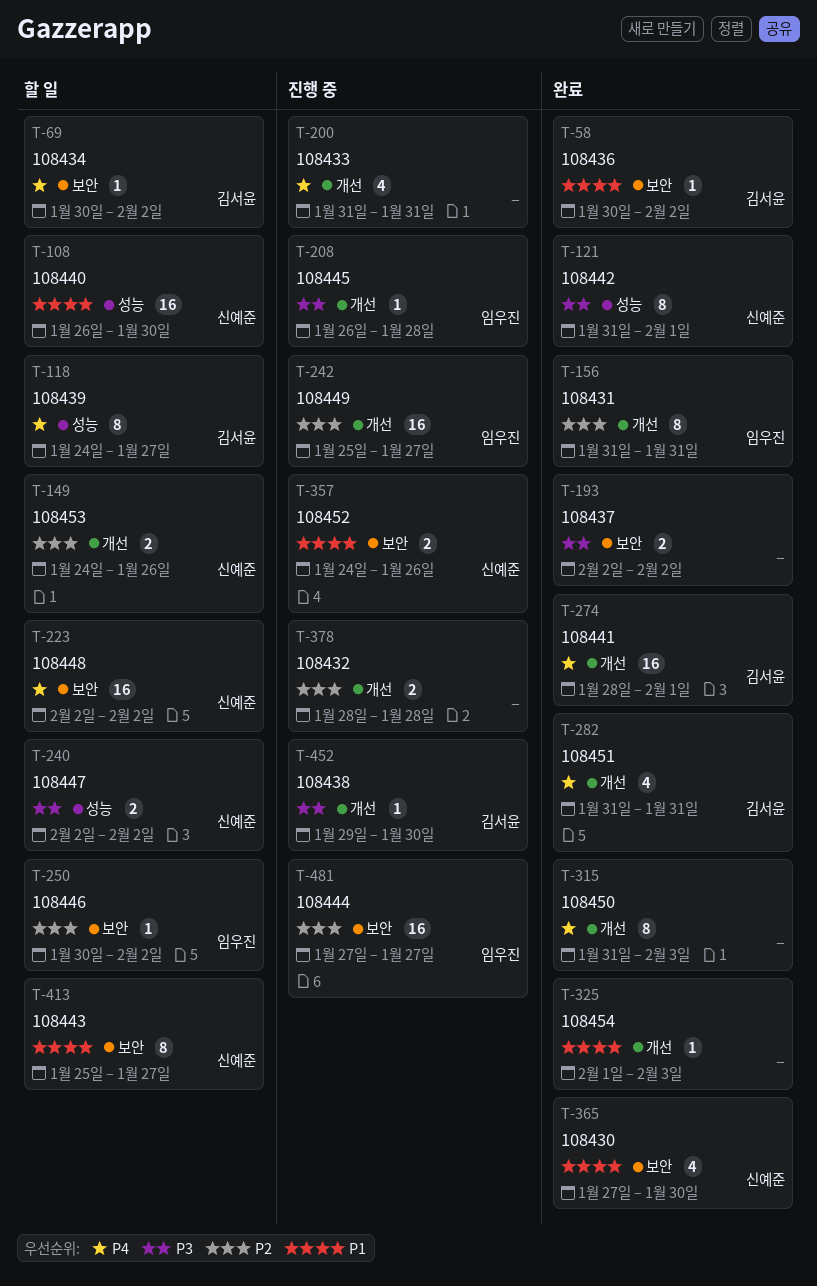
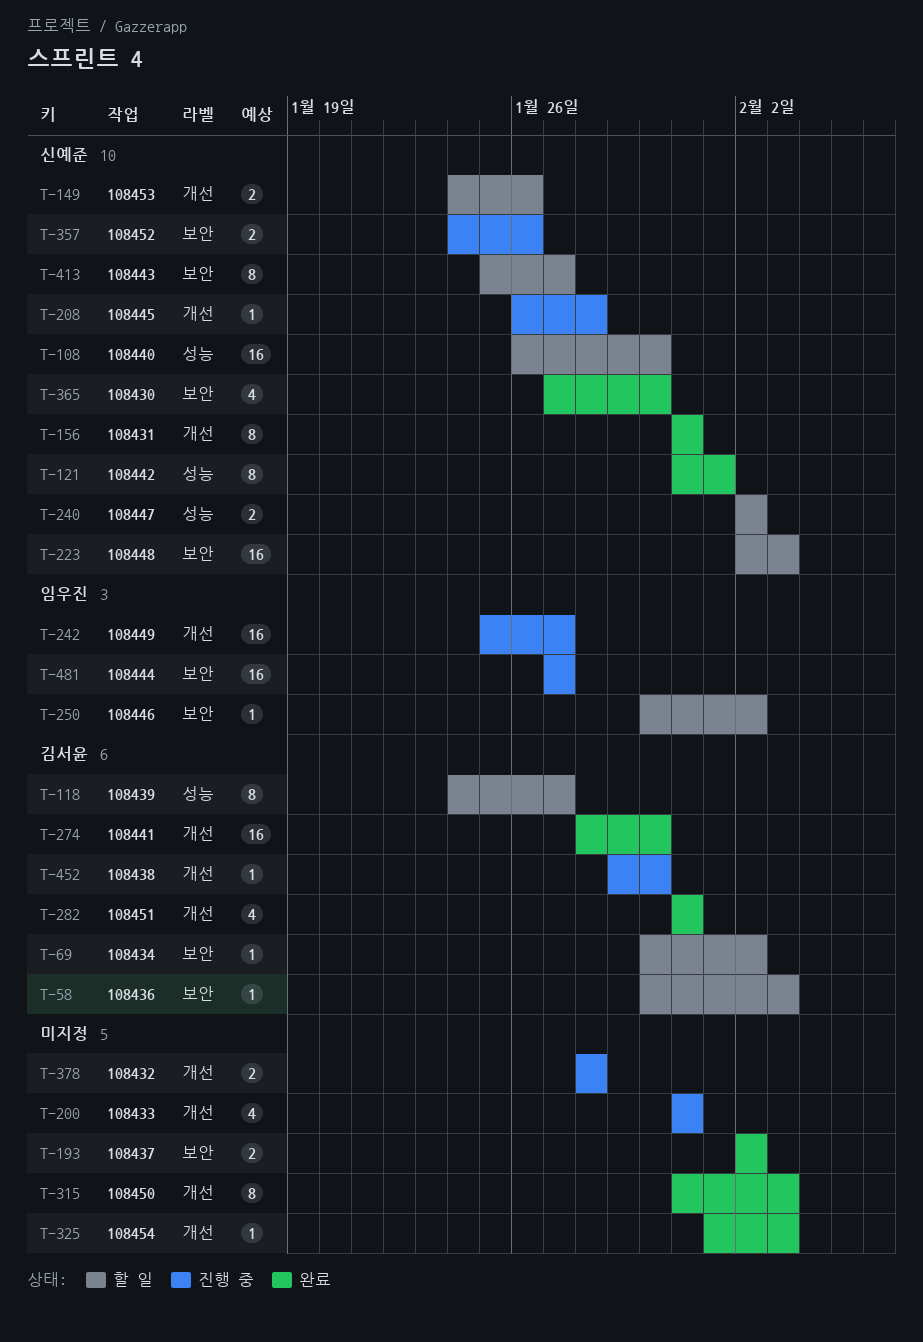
T-58, status: 완료 -> 할 일
T-58, due: Feb 2 -> Feb 3
T-156, owner: 임우진 -> 신예준
T-208, owner: 임우진 -> 신예준
T-223, due: Feb 2 -> Feb 3
T-274, due: Feb 1 -> Jan 30

